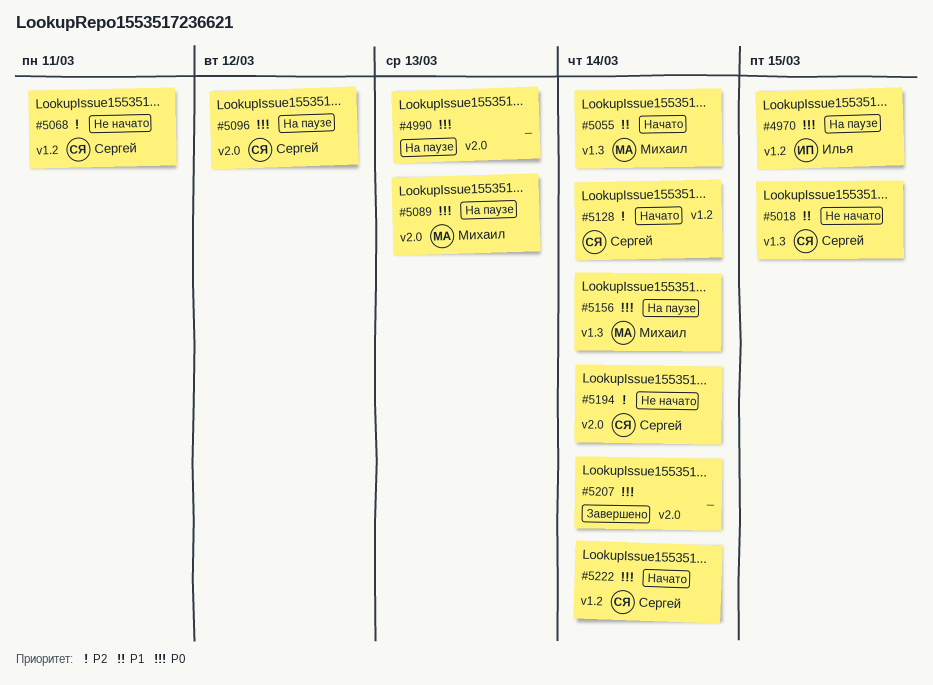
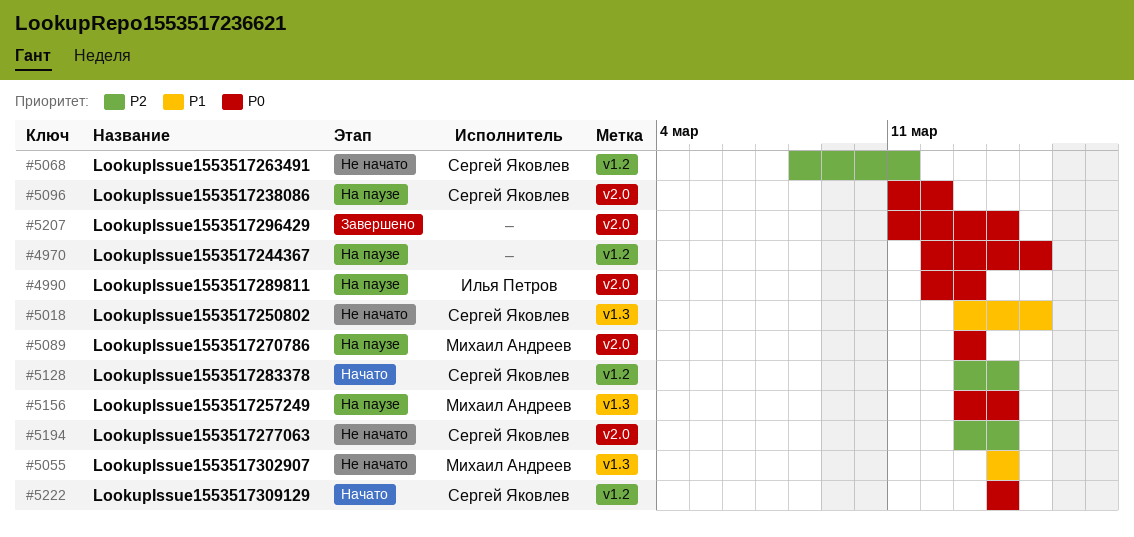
#4970, owner: Илья Петров -> none
#4990, owner: none -> Илья Петров
#5055, status: Начато -> Не начато

